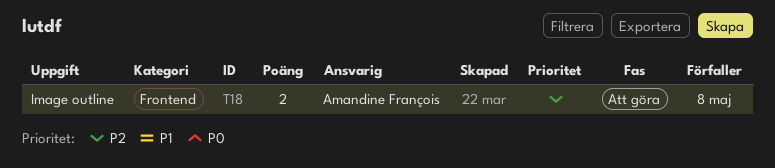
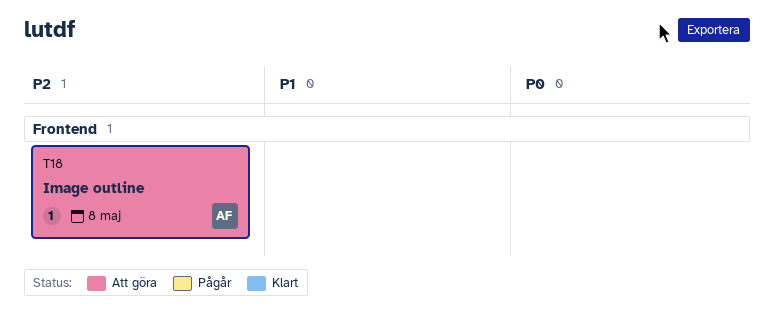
T18, estimate: 2 -> 1

